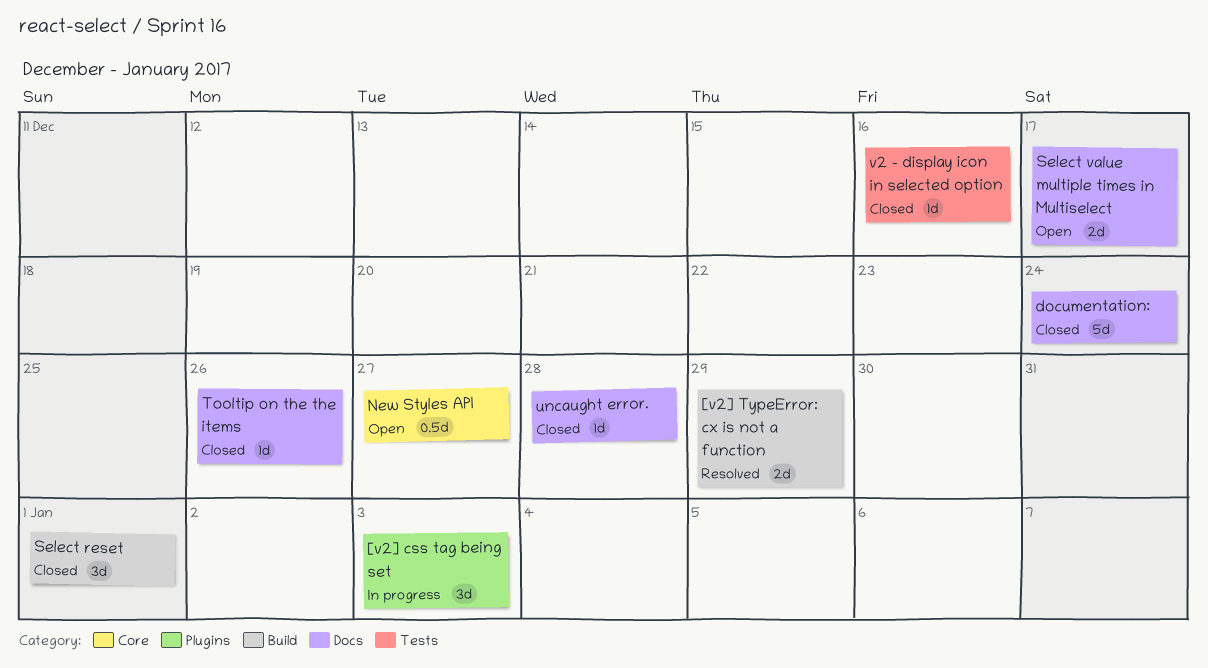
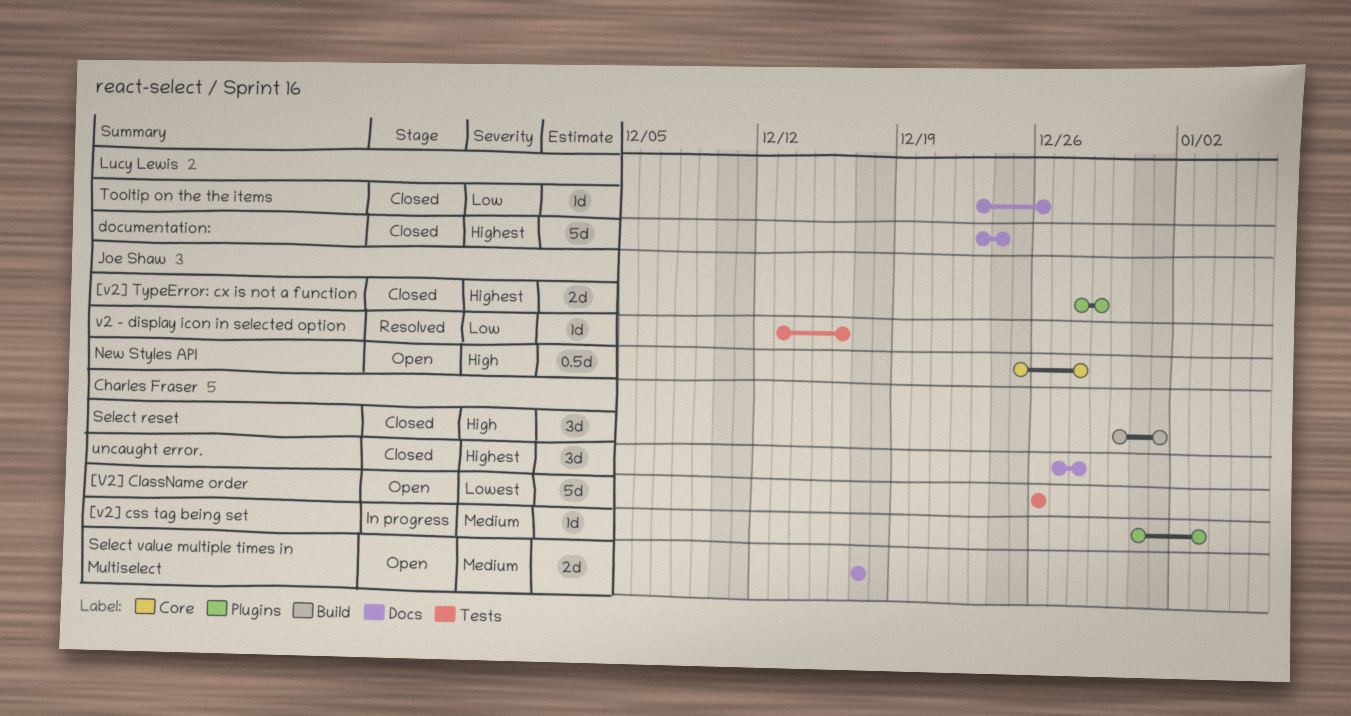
[V2] ClassName order: none -> present
[v2] css tag being set, estimate: 3d -> 1d
[v2] TypeError: cx is not a function, status: Resolved -> Closed
[v2] TypeError: cx is not a function, label: Build -> Plugins
New Styles API, due: Dec 27 -> Dec 28
uncaught error., estimate: 1d -> 3d
v2 - display icon in selected option, status: Closed -> Resolved

